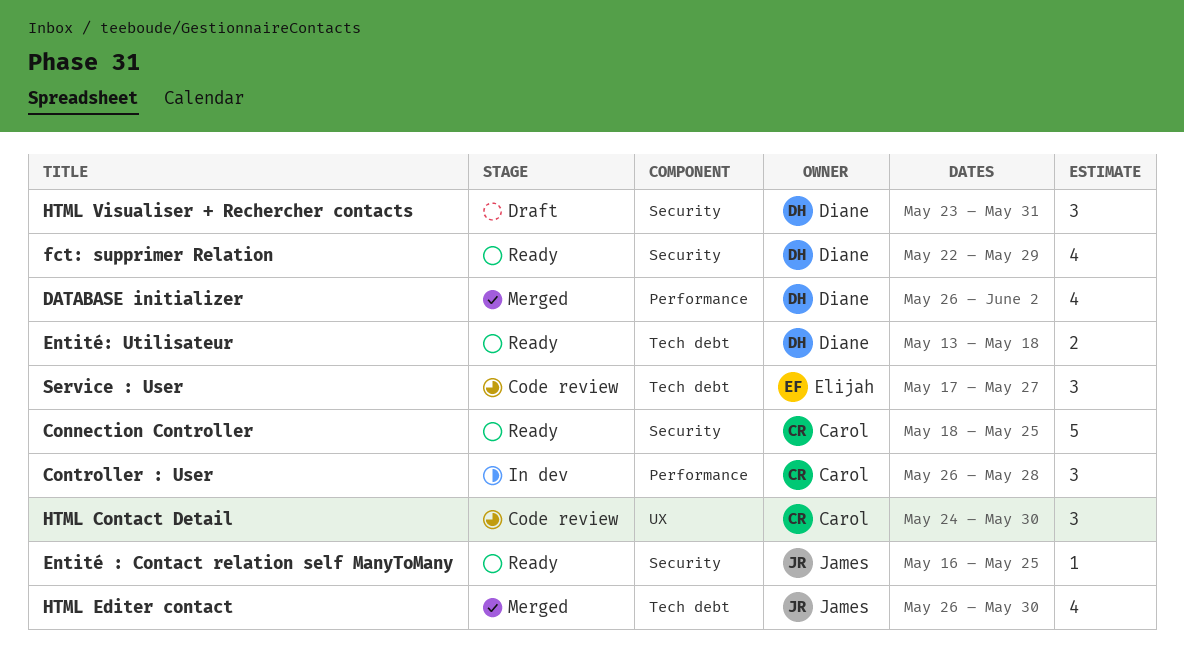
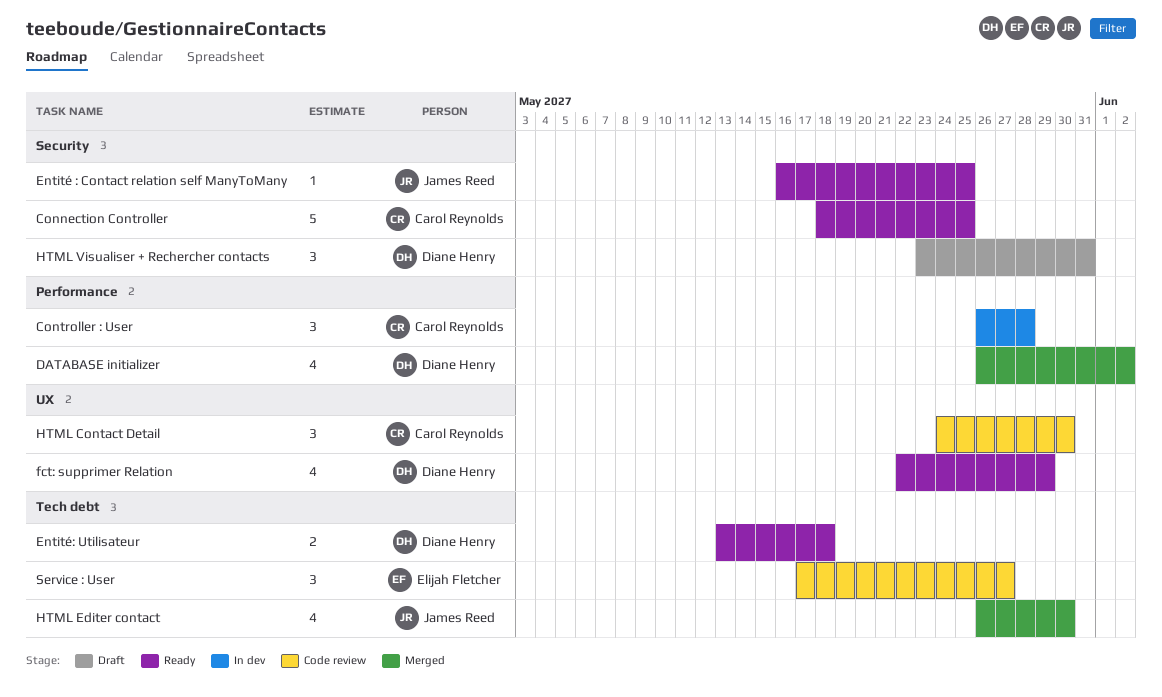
fct: supprimer Relation, label: Security -> UX

